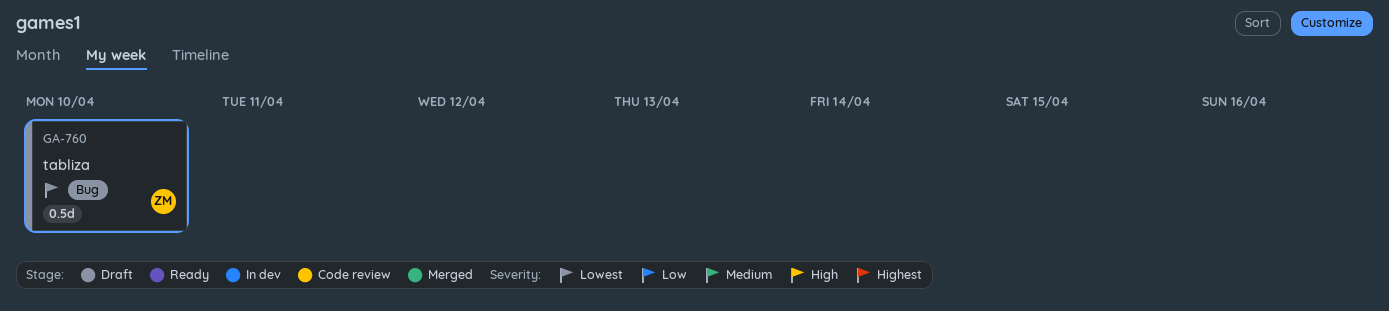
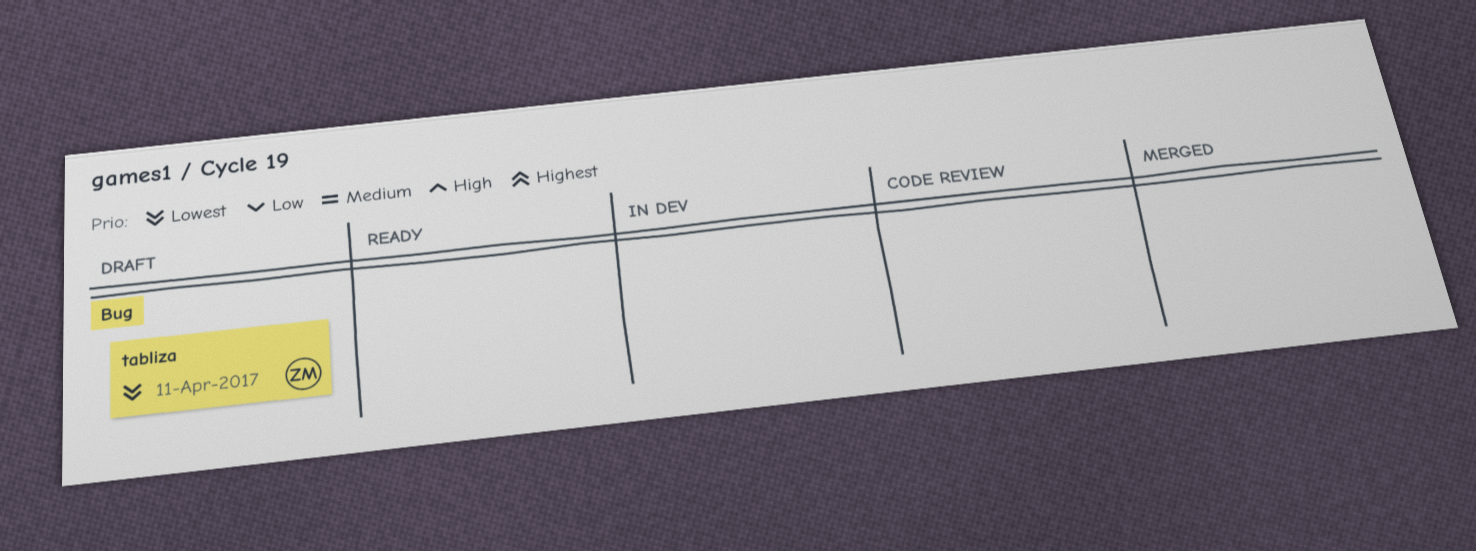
tabliza, due: Apr 10 -> Apr 11

